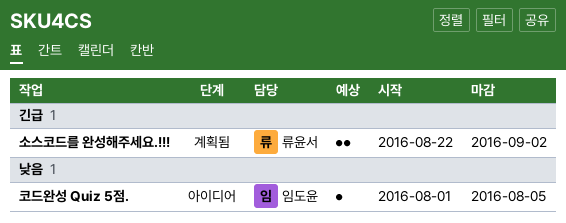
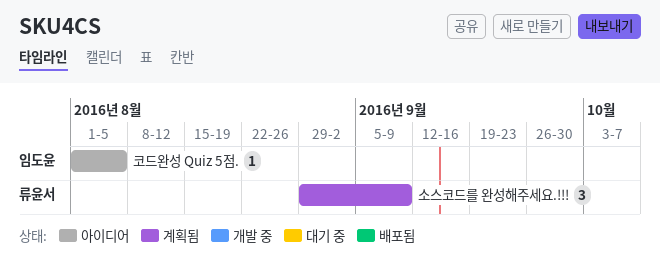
소스코드를 완성해주세요.!!!, estimate: 2 -> 3
소스코드를 완성해주세요.!!!, start: Aug 22 -> Aug 29
소스코드를 완성해주세요.!!!, due: Sep 2 -> Sep 9

